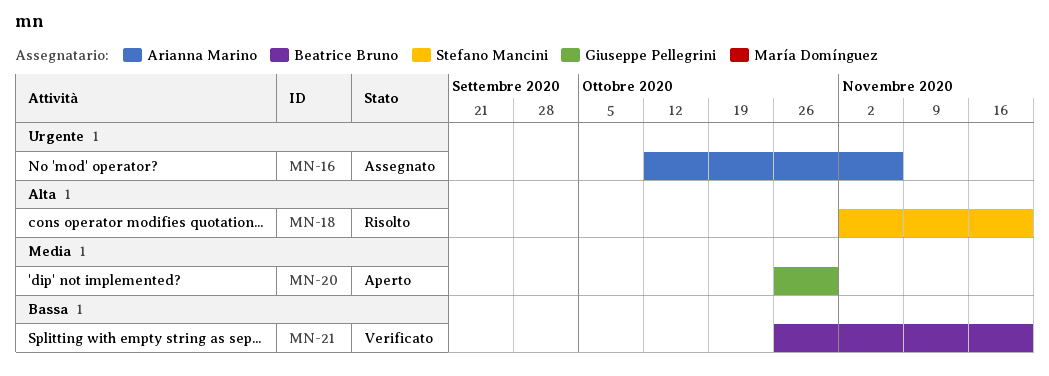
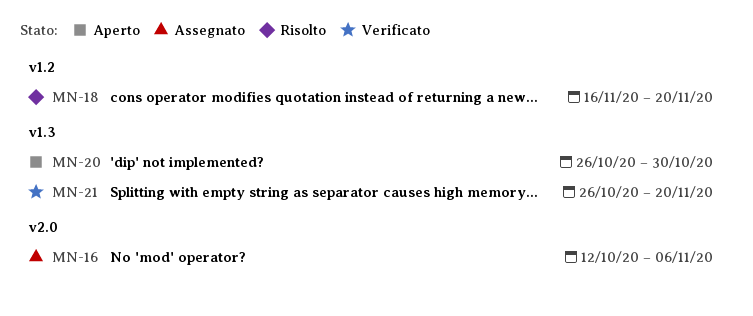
MN-18, start: Nov 2 -> Nov 16

